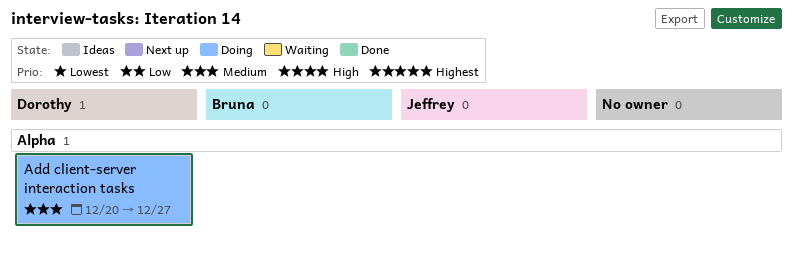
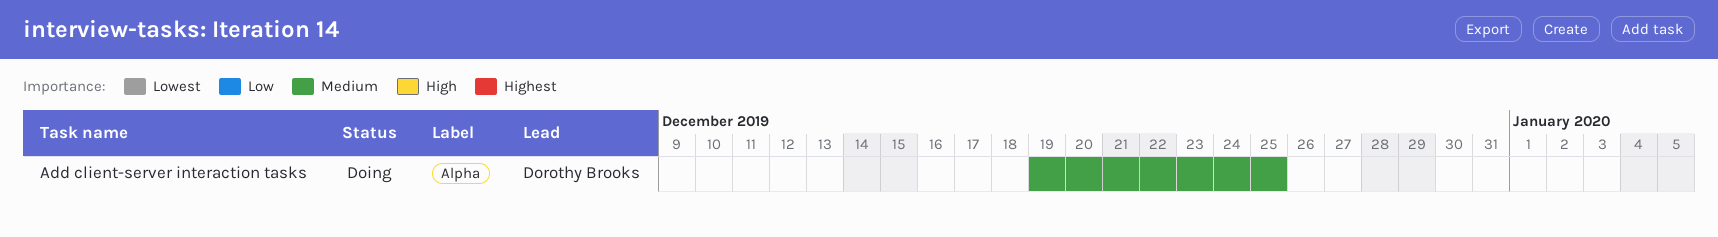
Add client-server interaction tasks, start: Dec 20 -> Dec 19
Add client-server interaction tasks, due: Dec 27 -> Dec 25

